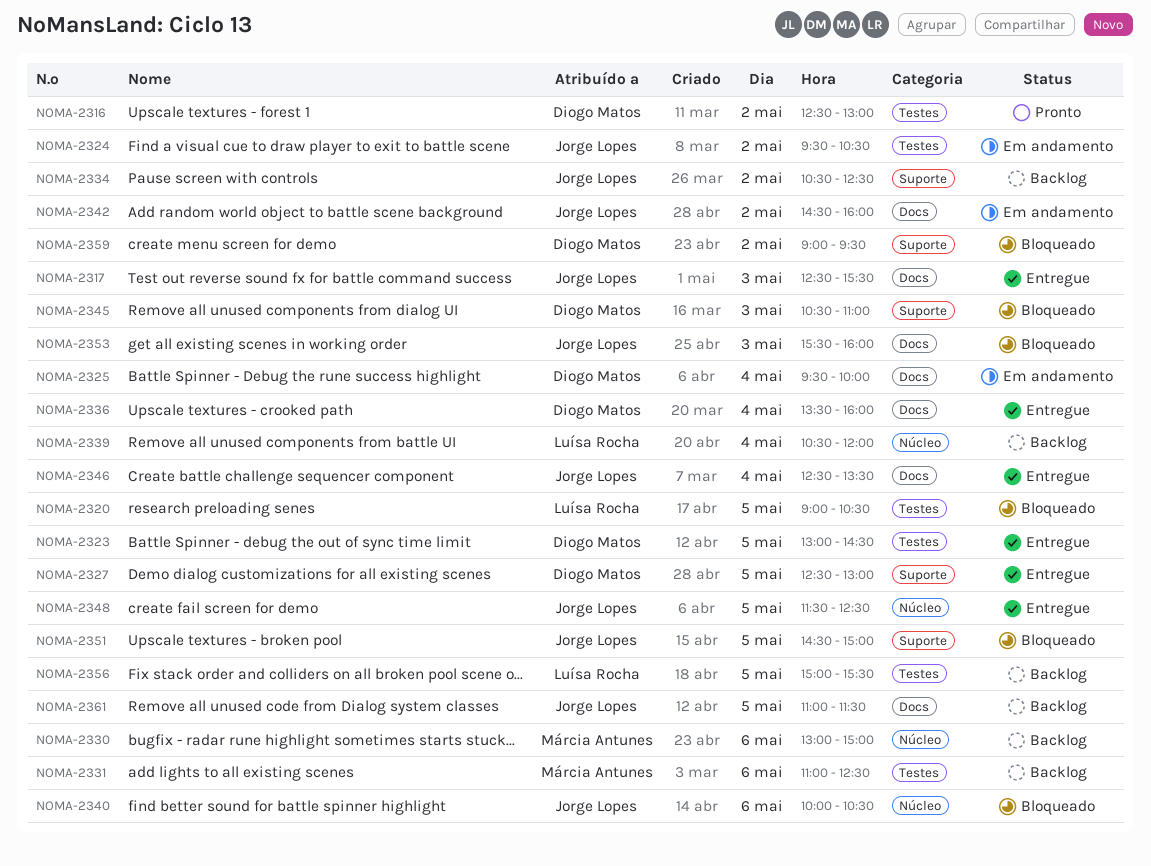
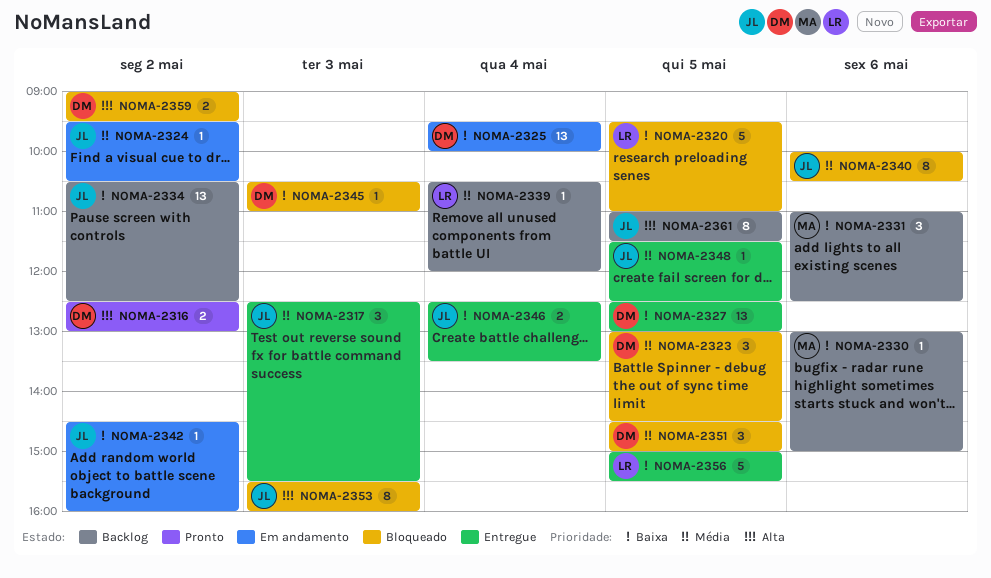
NOMA-2320, begins: 09:00 -> 09:30
NOMA-2320, ends: 10:30 -> 11:00
NOMA-2323, status: Entregue -> Bloqueado
NOMA-2336: present -> none
NOMA-2351, owner: Jorge Lopes -> Diogo Matos
NOMA-2356, status: Backlog -> Entregue

